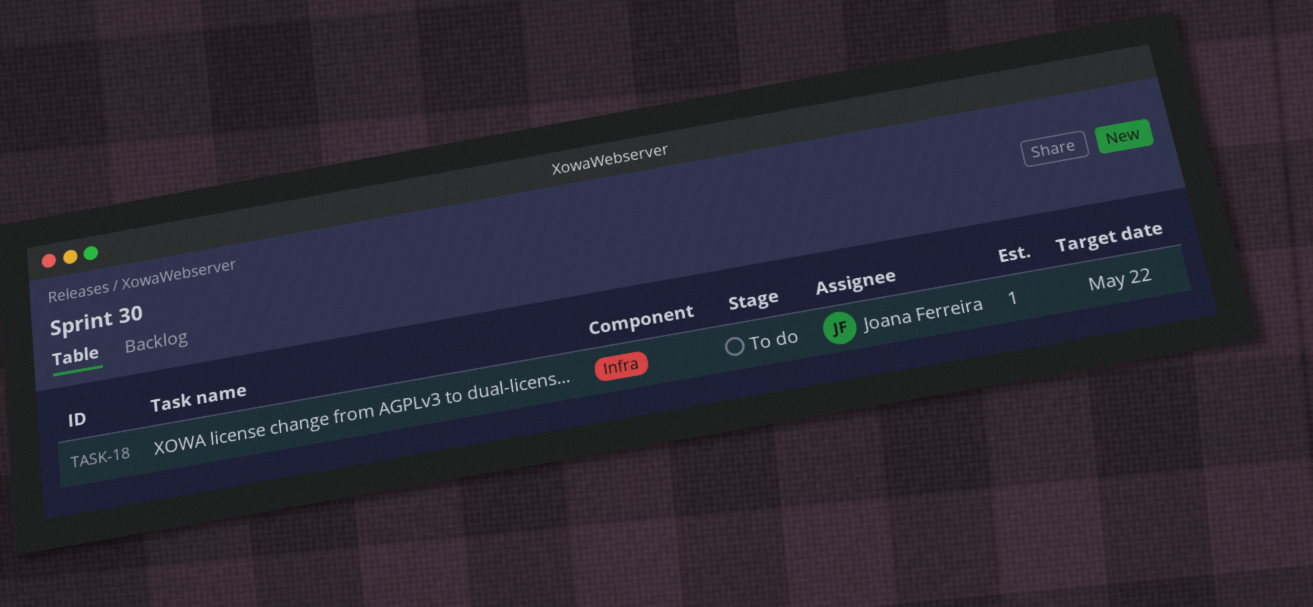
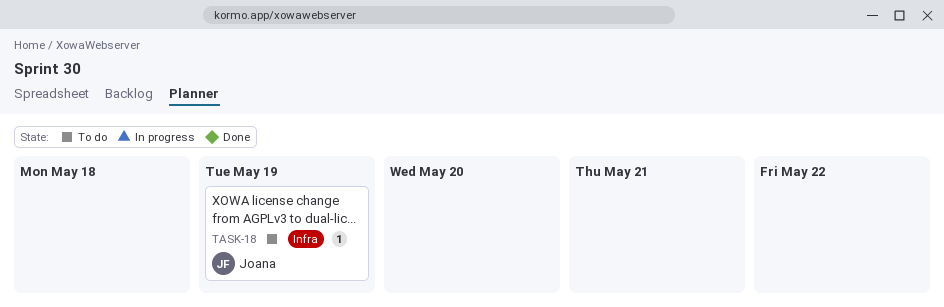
TASK-18, due: May 22 -> May 19

